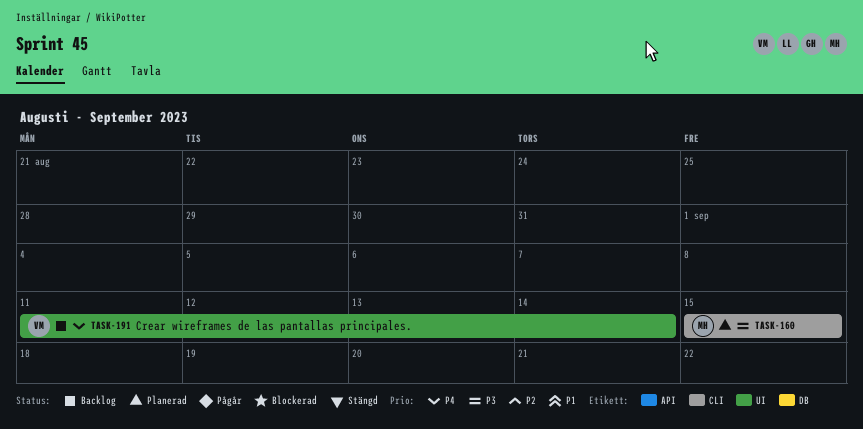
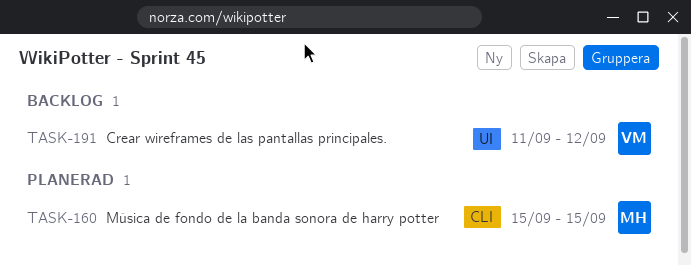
TASK-191, due: Sep 14 -> Sep 12

